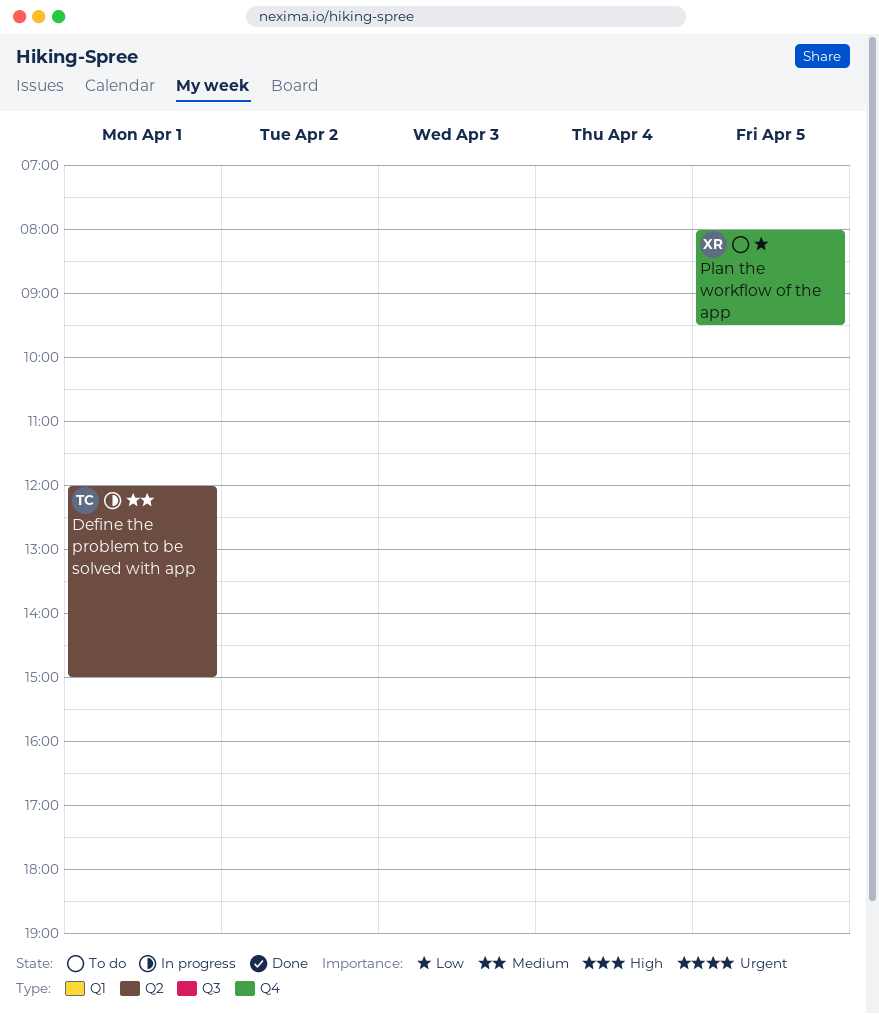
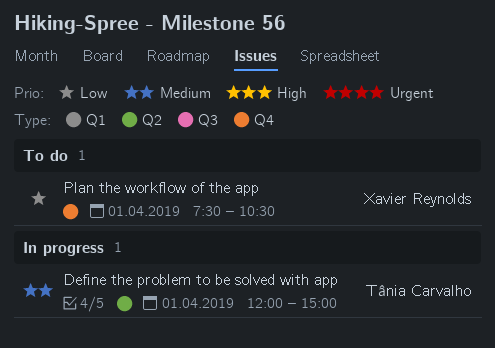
Plan the workflow of the app, day: Apr 5 -> Apr 1
Plan the workflow of the app, begins: 08:00 -> 07:30
Plan the workflow of the app, ends: 09:30 -> 10:30

